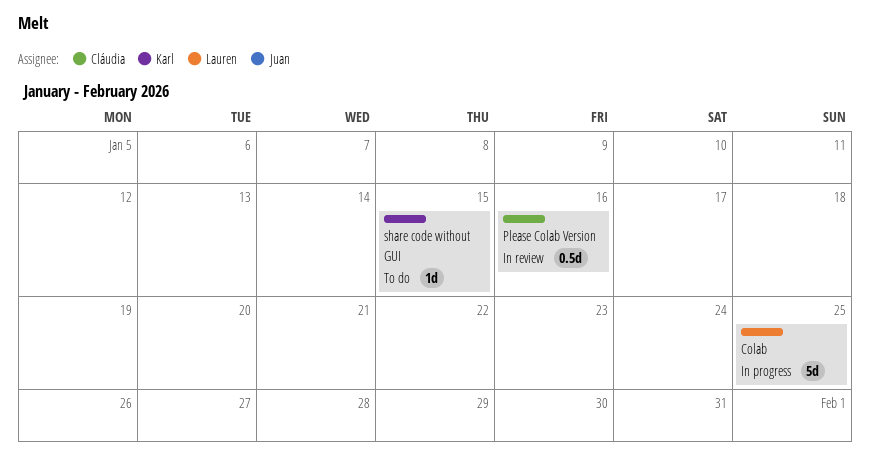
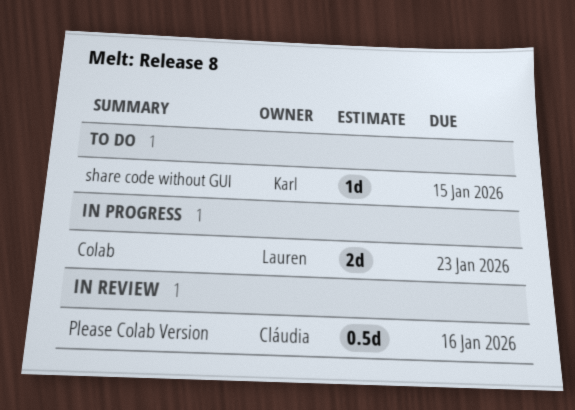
Colab, estimate: 5d -> 2d
Colab, due: Jan 25 -> Jan 23

